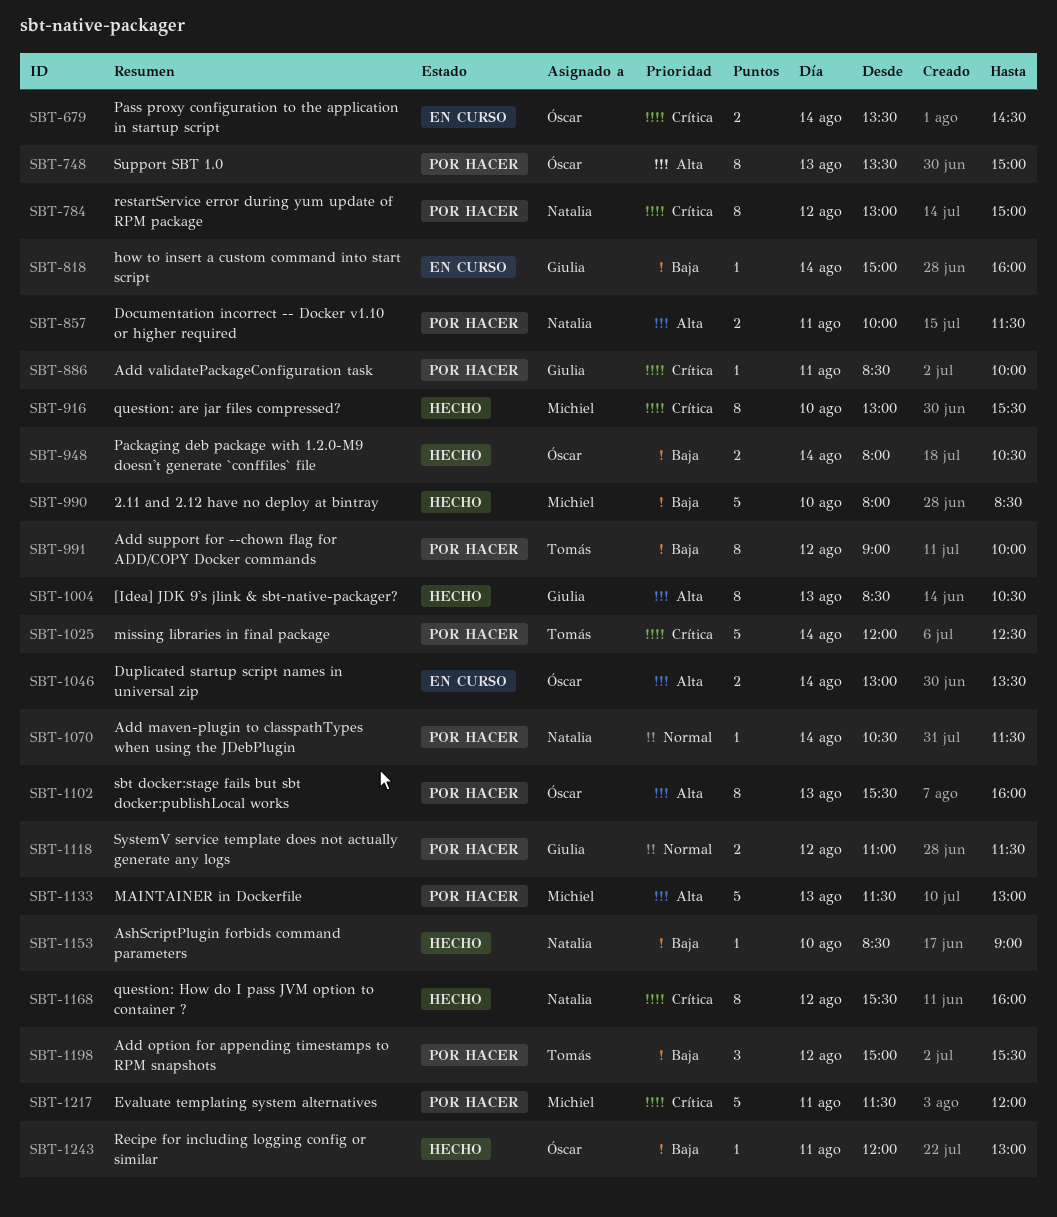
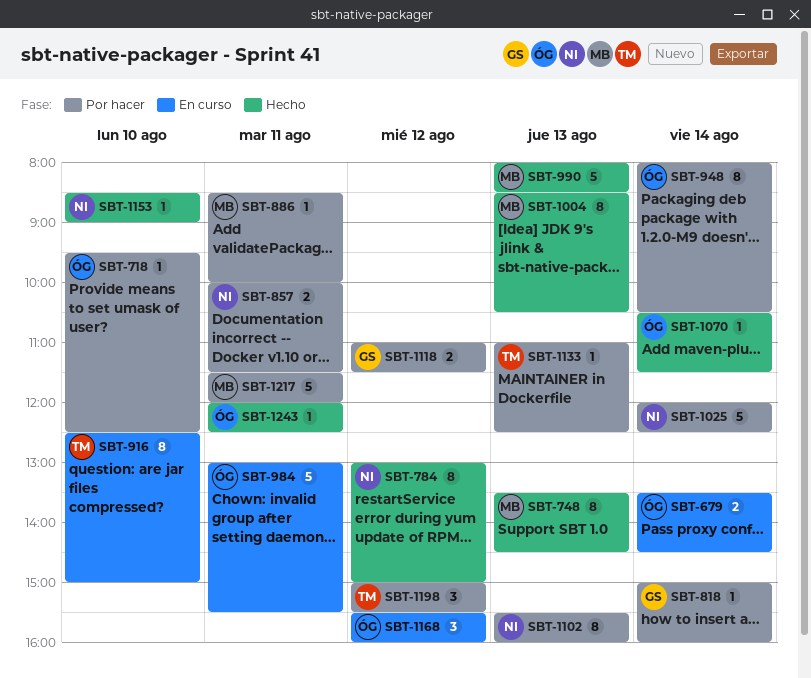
SBT-718: none -> present
SBT-748, status: Por hacer -> Hecho
SBT-748, owner: Óscar -> Michiel
SBT-748, ends: 15:00 -> 14:30
SBT-784, status: Por hacer -> Hecho
SBT-818, status: En curso -> Por hacer
SBT-886, owner: Giulia -> Michiel
SBT-916, status: Hecho -> En curso
SBT-916, owner: Michiel -> Tomás
SBT-916, begins: 13:00 -> 12:30
SBT-916, ends: 15:30 -> 15:00
SBT-948, status: Hecho -> Por hacer
SBT-948, estimate: 2 -> 8
SBT-984: none -> present
SBT-990, day: Aug 10 -> Aug 13
SBT-991: present -> none
SBT-1004, owner: Giulia -> Michiel
SBT-1025, owner: Tomás -> Natalia
SBT-1046: present -> none
SBT-1070, status: Por hacer -> Hecho
SBT-1070, owner: Natalia -> Óscar
SBT-1102, owner: Óscar -> Natalia
SBT-1133, owner: Michiel -> Tomás
SBT-1133, estimate: 5 -> 1
SBT-1133, begins: 11:30 -> 11:00
SBT-1133, ends: 13:00 -> 12:30
SBT-1168, status: Hecho -> En curso
SBT-1168, owner: Natalia -> Óscar
SBT-1168, estimate: 8 -> 3
SBT-1243, ends: 13:00 -> 12:30

